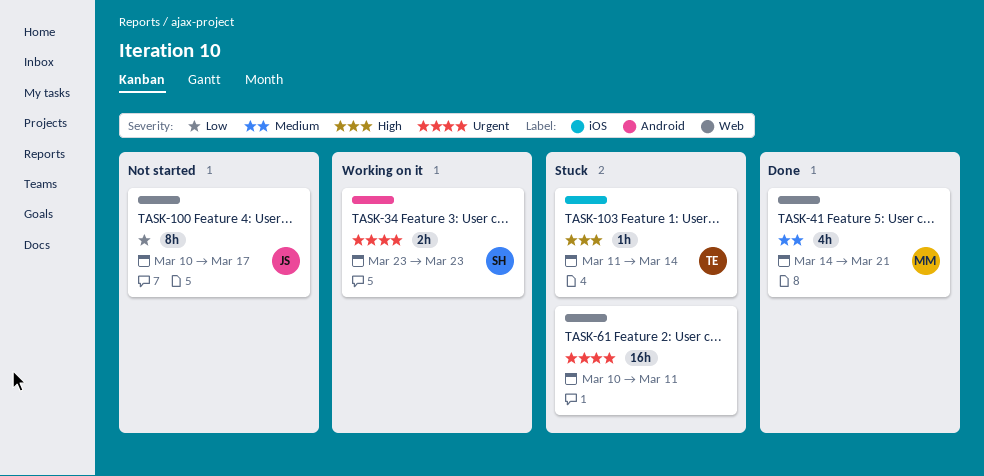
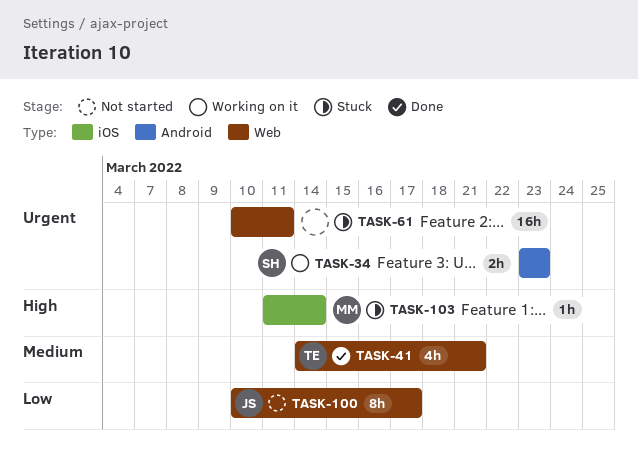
TASK-41, owner: MM -> TE
TASK-103, owner: TE -> MM

